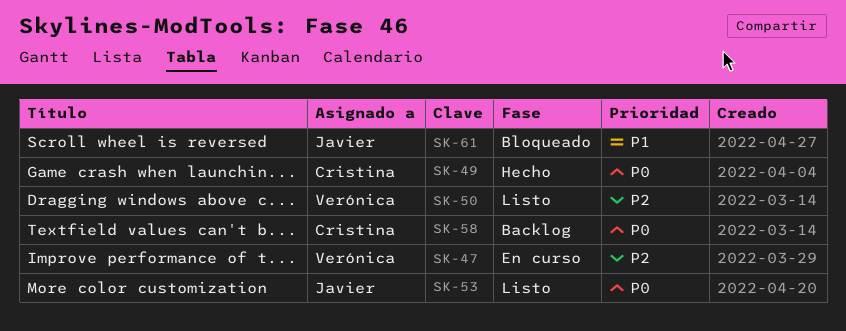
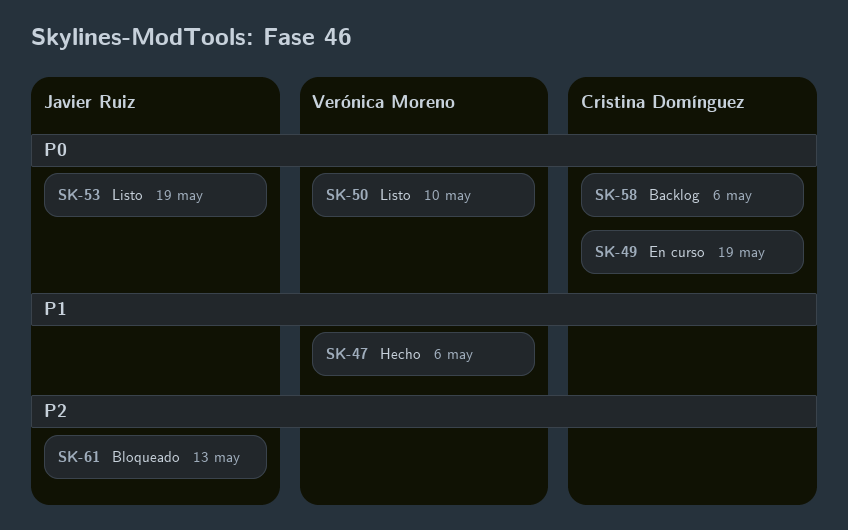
SK-47, status: En curso -> Hecho
SK-47, priority: P2 -> P1
SK-49, status: Hecho -> En curso
SK-50, priority: P2 -> P0
SK-61, priority: P1 -> P2

